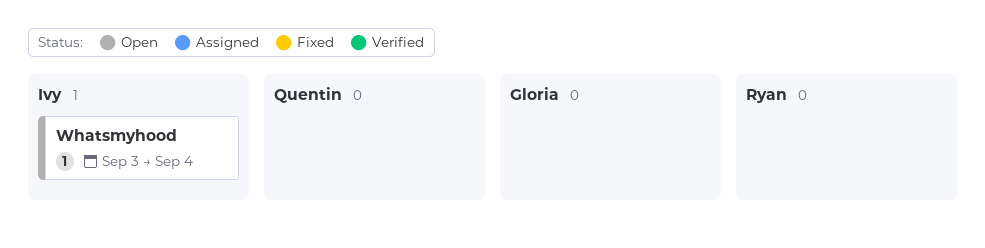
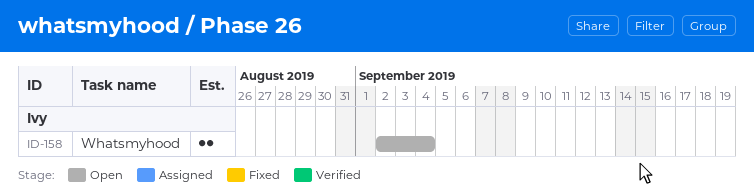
Whatsmyhood, estimate: 1 -> 2
Whatsmyhood, start: Sep 3 -> Sep 2

